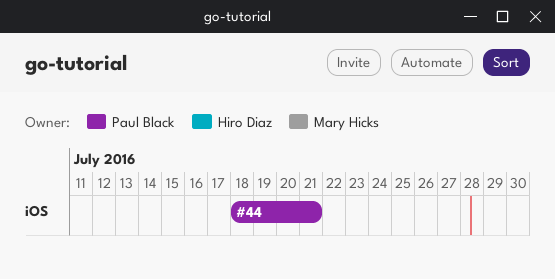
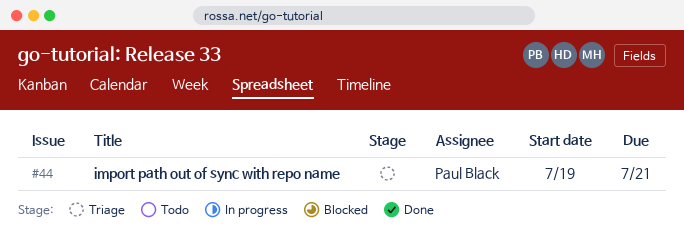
#44, start: Jul 18 -> Jul 19

